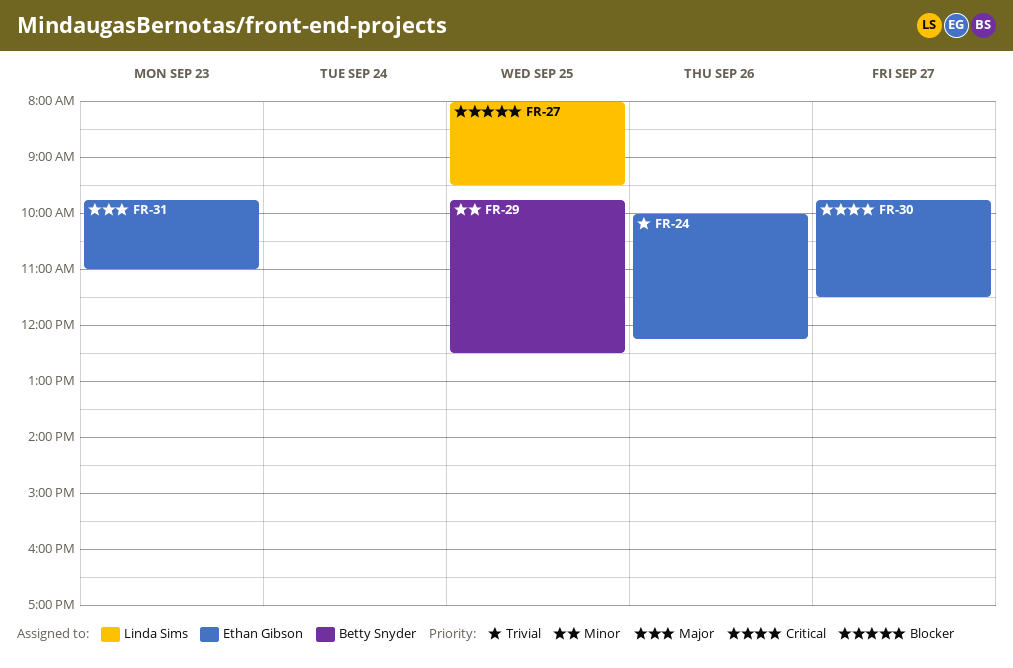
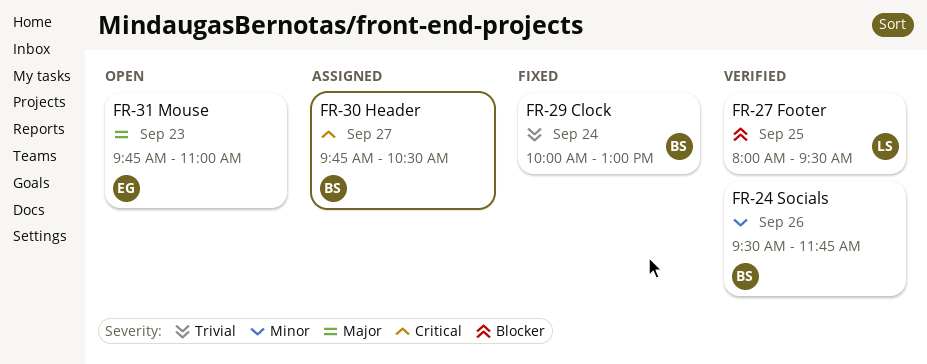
FR-24, owner: Ethan Gibson -> Betty Snyder
FR-24, priority: Trivial -> Minor
FR-24, begins: 10:00 -> 09:30
FR-24, ends: 12:15 -> 11:45
FR-29, priority: Minor -> Trivial
FR-29, day: Sep 25 -> Sep 24
FR-29, begins: 09:45 -> 10:00
FR-29, ends: 12:30 -> 13:00
FR-30, owner: Ethan Gibson -> Betty Snyder
FR-30, ends: 11:30 -> 10:30

